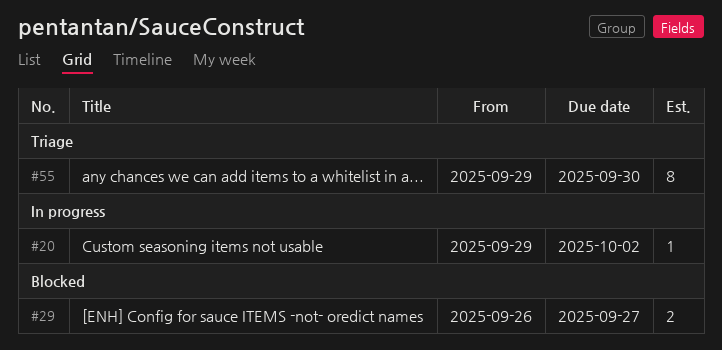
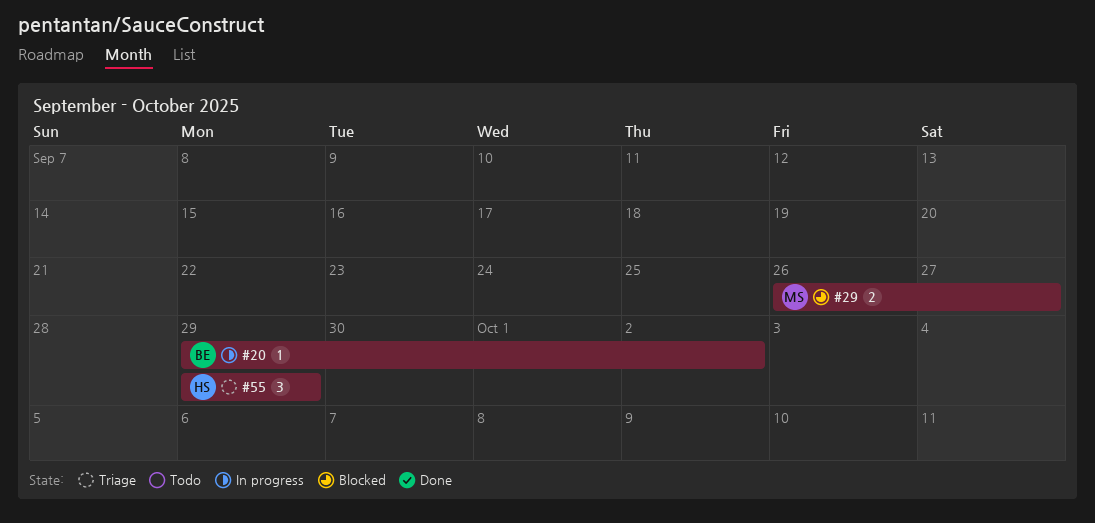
#55, estimate: 8 -> 3
#55, due: Sep 30 -> Sep 29

